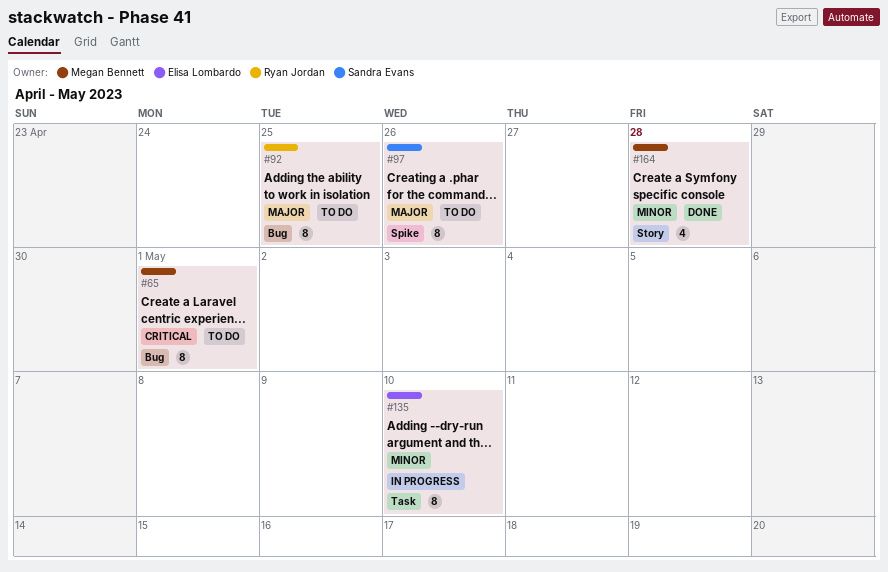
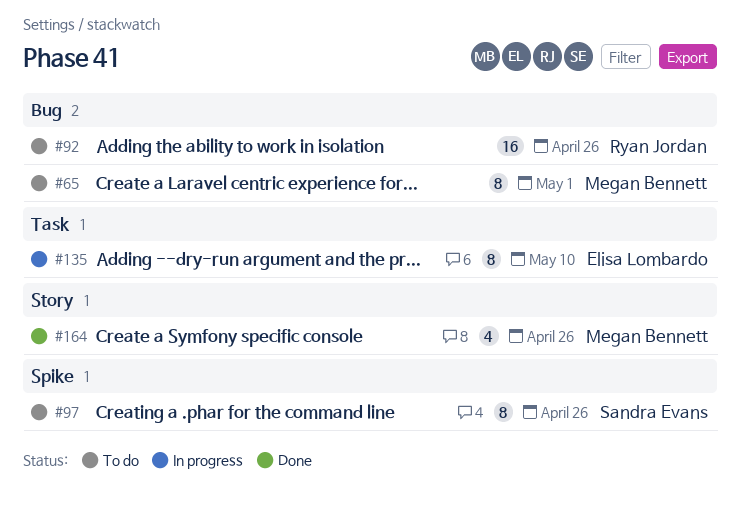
#92, estimate: 8 -> 16
#92, due: Apr 25 -> Apr 26
#164, due: Apr 28 -> Apr 26

